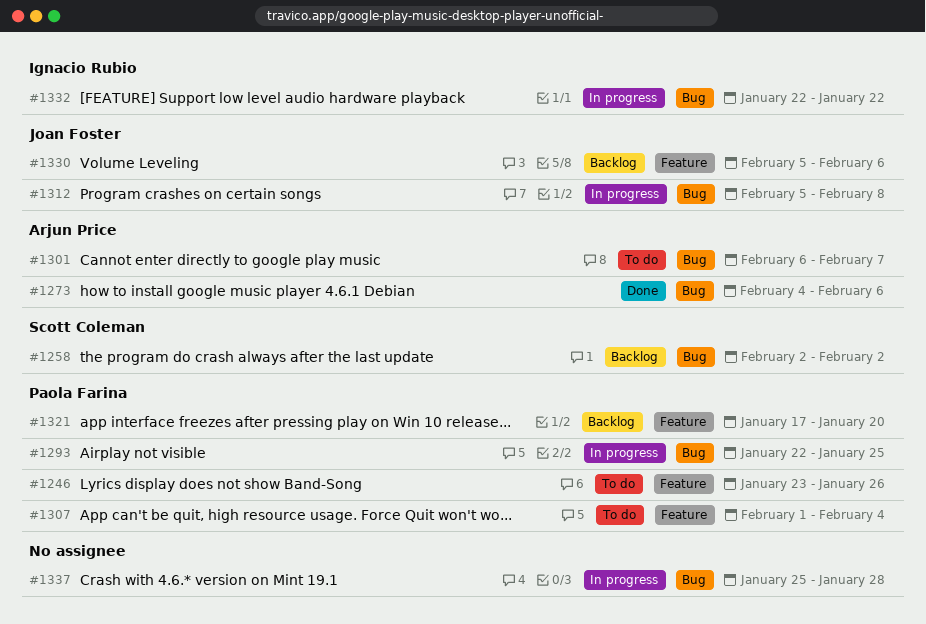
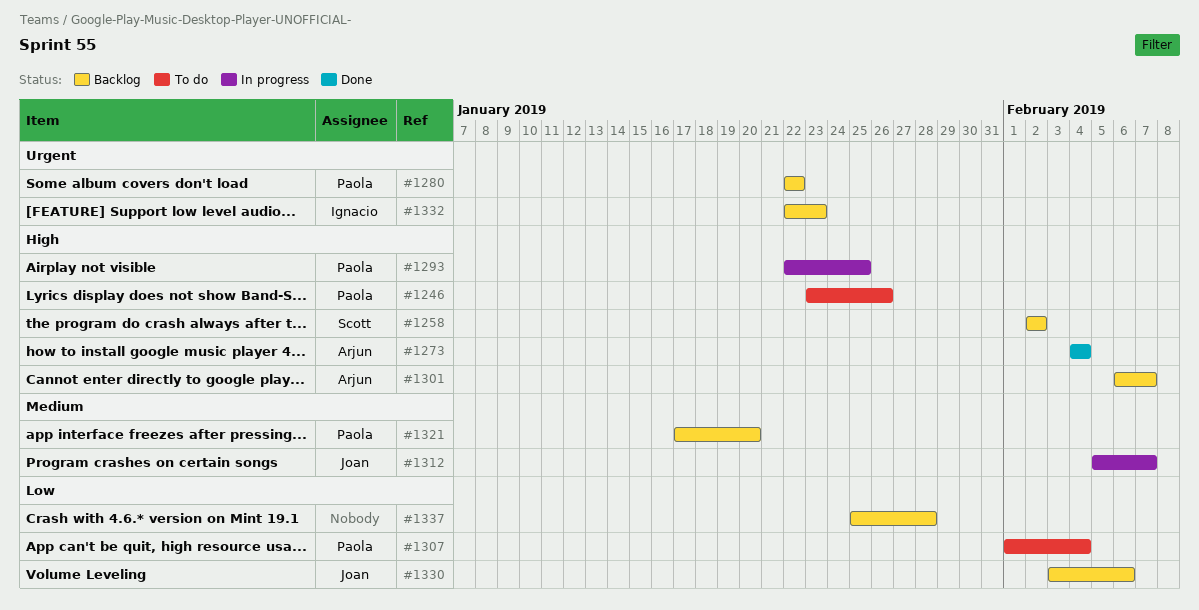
#1273, due: Feb 6 -> Feb 4
#1280: none -> present
#1301, status: To do -> Backlog
#1312, due: Feb 8 -> Feb 7
#1330, start: Feb 5 -> Feb 3
#1332, status: In progress -> Backlog
#1332, due: Jan 22 -> Jan 23
#1337, status: In progress -> Backlog

